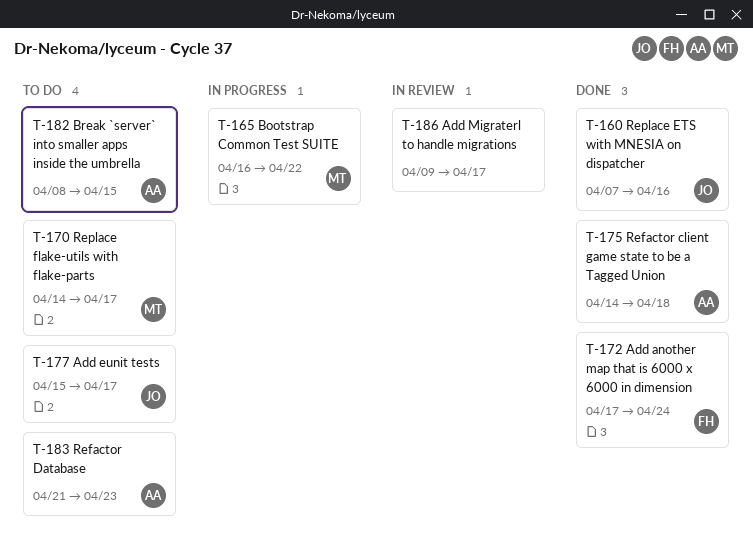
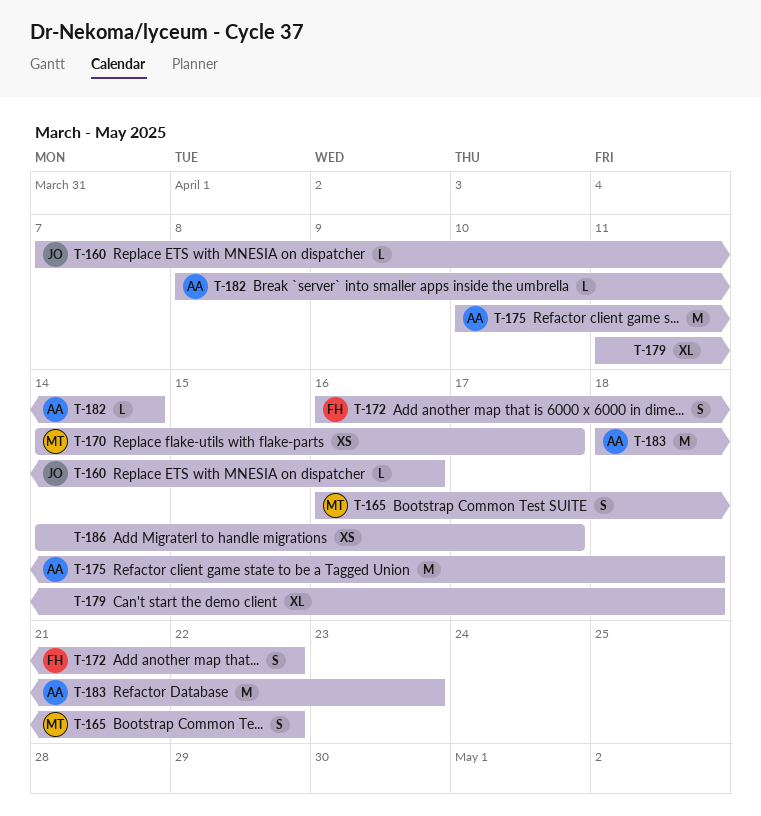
T-172, start: Apr 17 -> Apr 16
T-172, due: Apr 24 -> Apr 22
T-175, start: Apr 14 -> Apr 10
T-177: present -> none
T-179: none -> present
T-182, due: Apr 15 -> Apr 14
T-183, start: Apr 21 -> Apr 18
T-186, start: Apr 9 -> Apr 14

